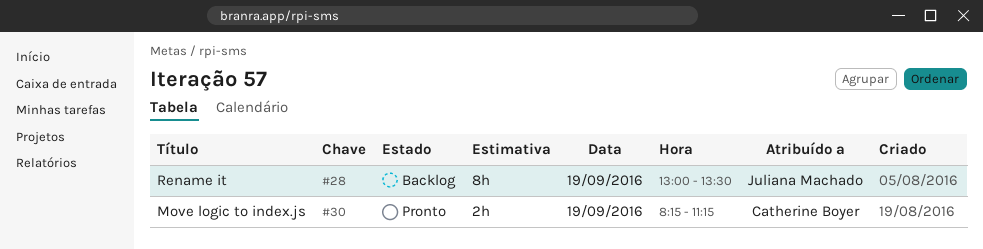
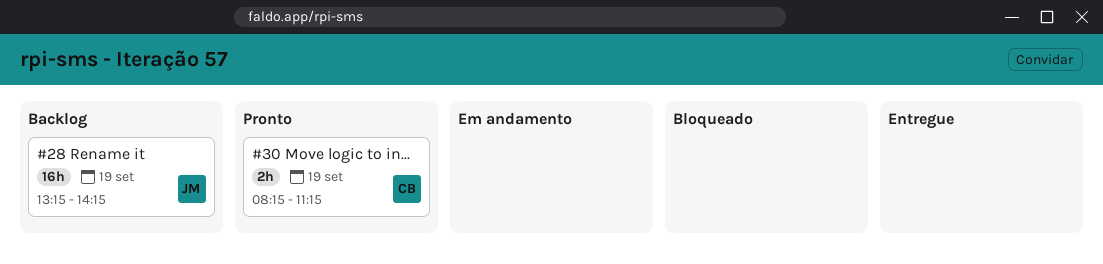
#28, estimate: 8h -> 16h
#28, begins: 13:00 -> 13:15
#28, ends: 13:30 -> 14:15

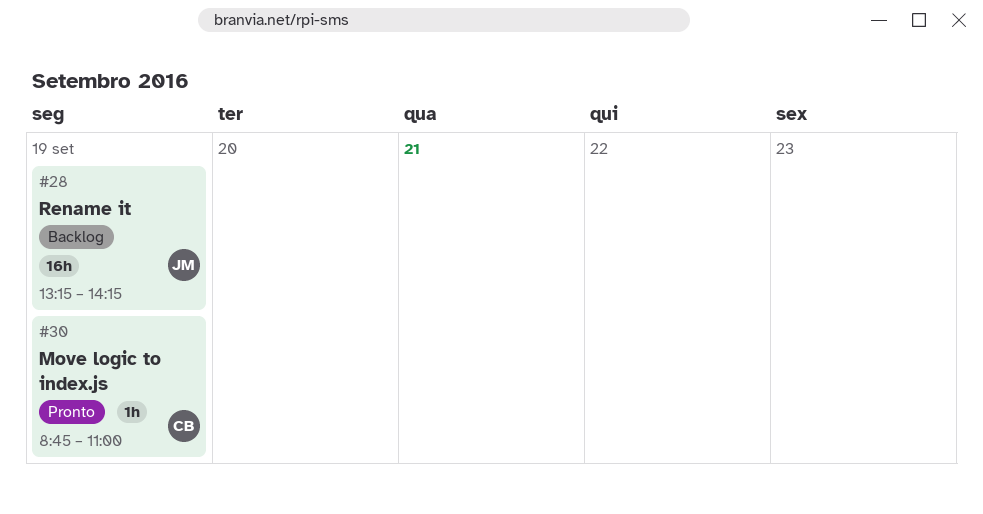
#30, estimate: 2h -> 1h
#30, begins: 08:15 -> 08:45
#30, ends: 11:15 -> 11:00

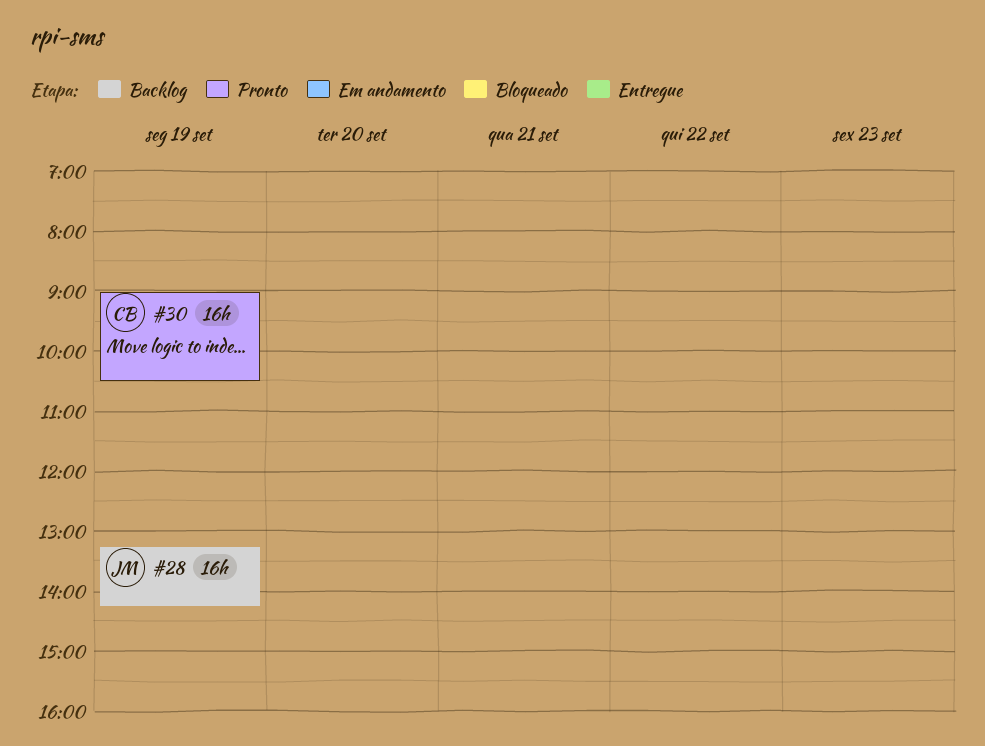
#30, estimate: 1h -> 16h
#30, begins: 08:45 -> 09:00
#30, ends: 11:00 -> 10:30

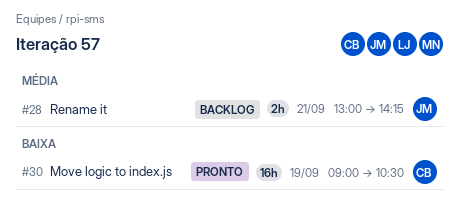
#28, estimate: 16h -> 2h
#28, day: Sep 19 -> Sep 21
#28, begins: 13:15 -> 13:00

